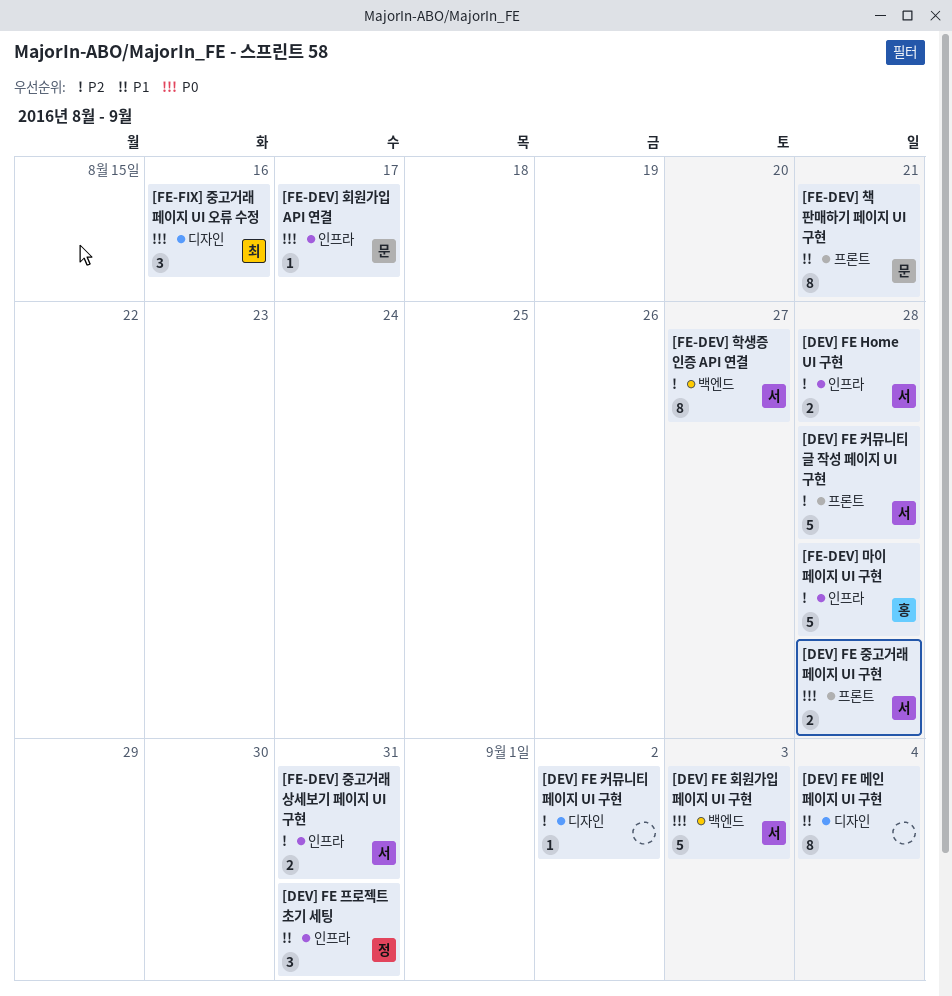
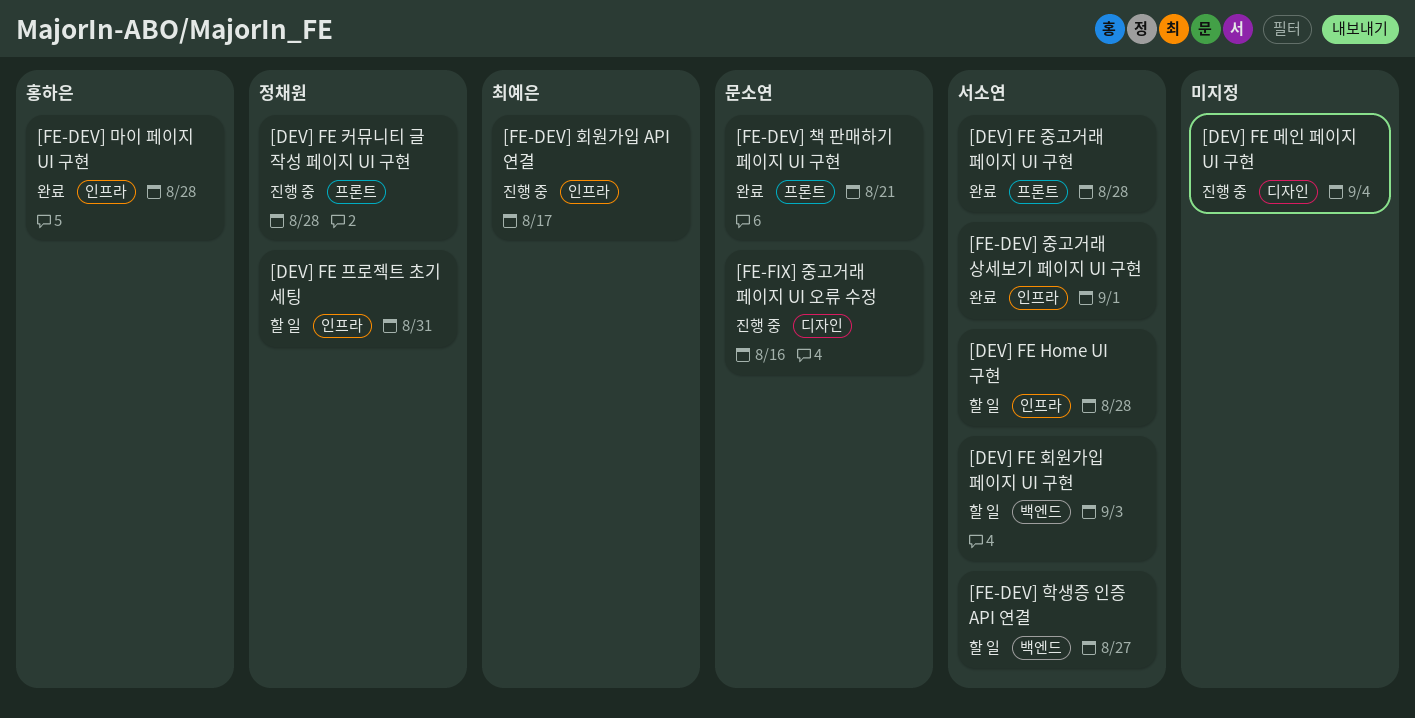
[DEV] FE 커뮤니티 글 작성 페이지 UI 구현, owner: 서소연 -> 정채원
[DEV] FE 커뮤니티 페이지 UI 구현: present -> none
[FE-DEV] 중고거래 상세보기 페이지 UI 구현, due: Aug 31 -> Sep 1
[FE-DEV] 회원가입 API 연결, owner: 문소연 -> 최예은
[FE-FIX] 중고거래 페이지 UI 오류 수정, owner: 최예은 -> 문소연

